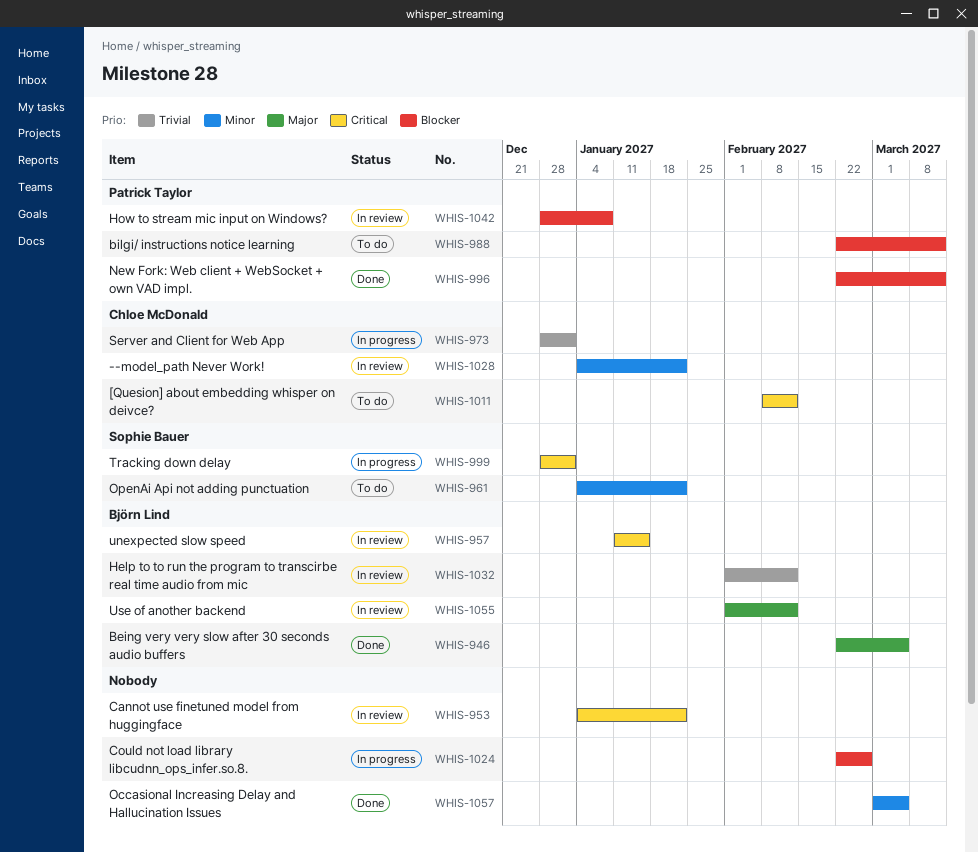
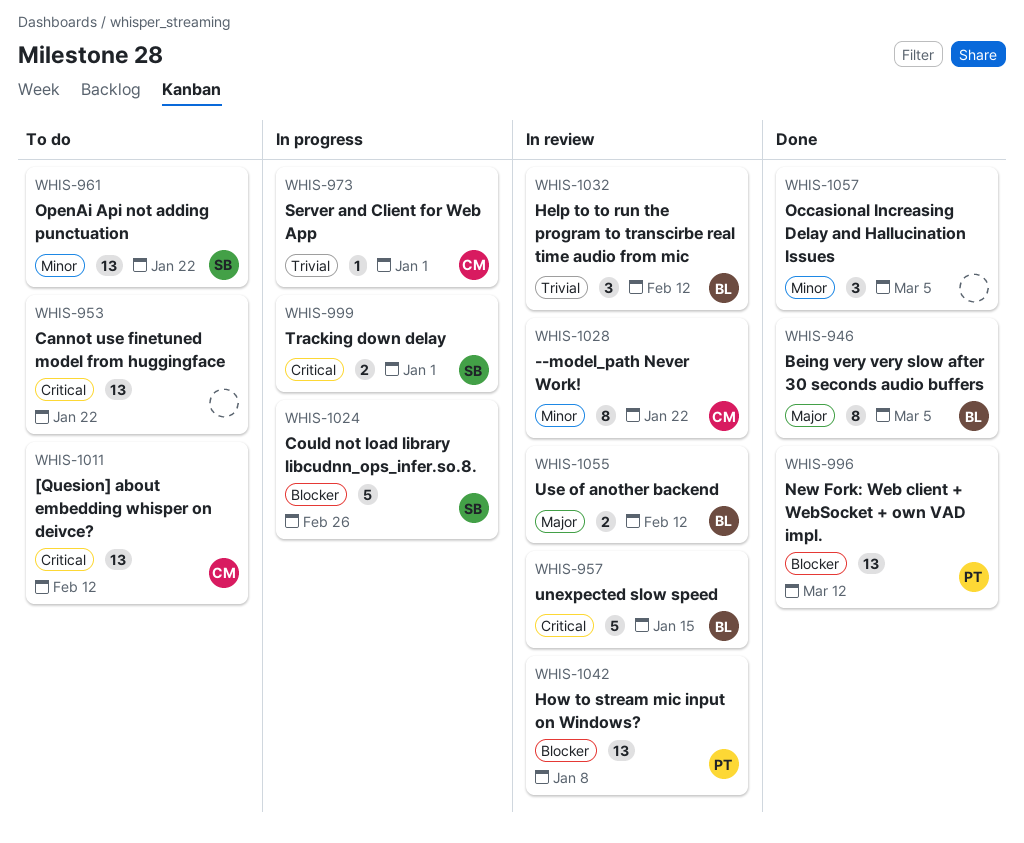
WHIS-953, status: In review -> To do
WHIS-988: present -> none
WHIS-1024, owner: none -> Sophie Bauer

